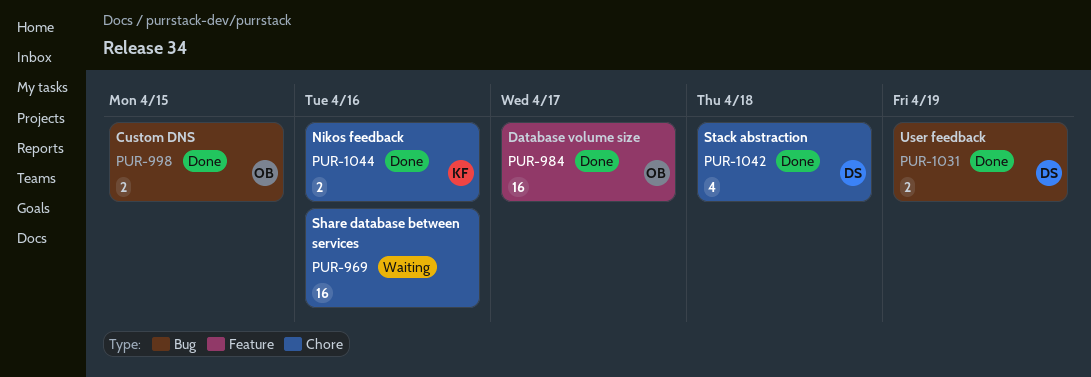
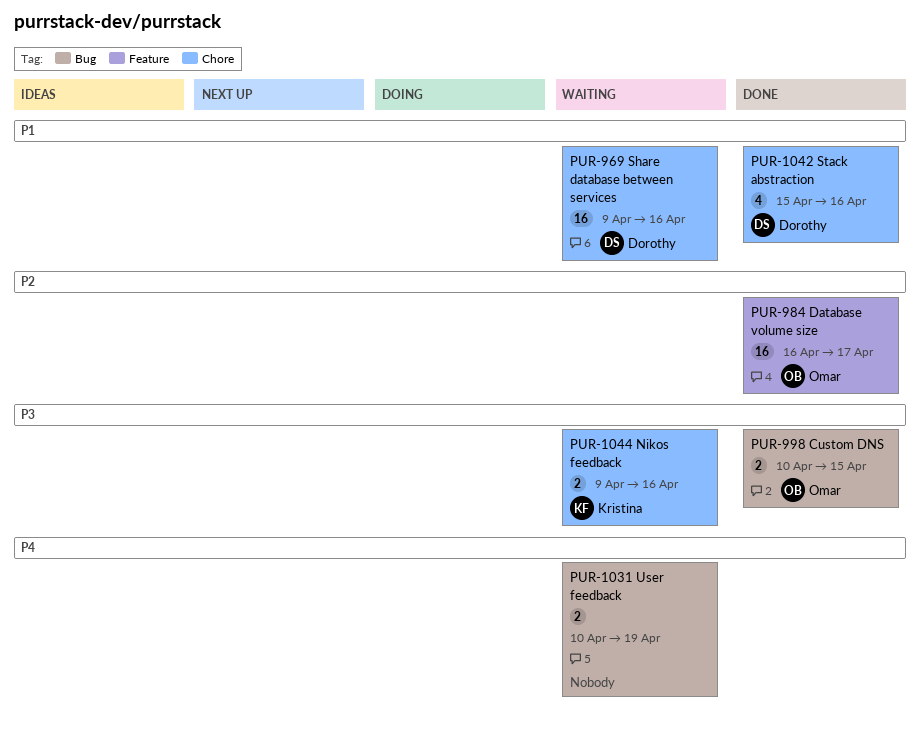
PUR-969, owner: none -> Dorothy
PUR-1031, status: Done -> Waiting
PUR-1031, owner: Dorothy -> none
PUR-1042, due: Apr 18 -> Apr 16
PUR-1044, status: Done -> Waiting

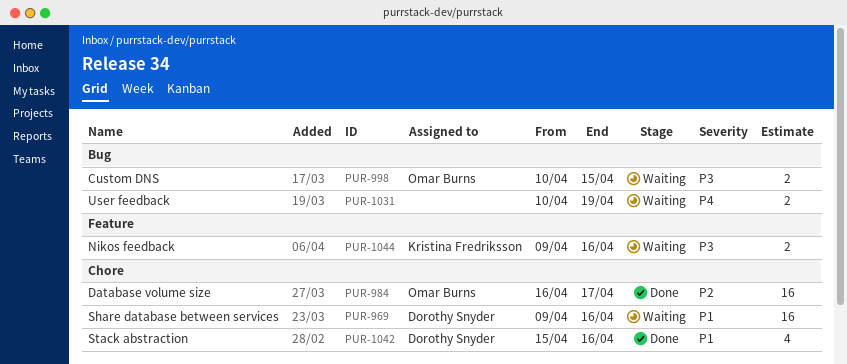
PUR-984, label: Feature -> Chore
PUR-998, status: Done -> Waiting
PUR-1044, label: Chore -> Feature

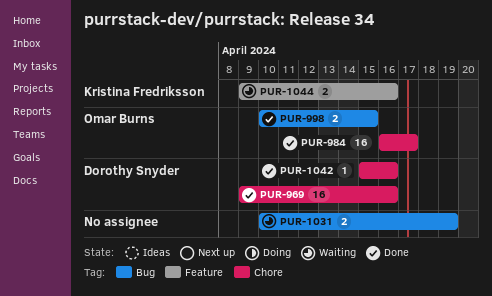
PUR-969, status: Waiting -> Done
PUR-998, status: Waiting -> Done
PUR-1042, estimate: 4 -> 1

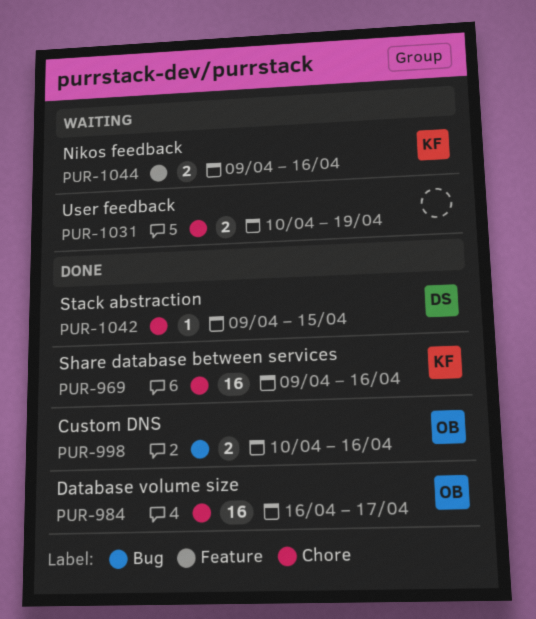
PUR-969, owner: Dorothy Snyder -> Kristina Fredriksson
PUR-998, due: Apr 15 -> Apr 16
PUR-1031, label: Bug -> Chore
PUR-1042, start: Apr 15 -> Apr 9
PUR-1042, due: Apr 16 -> Apr 15

